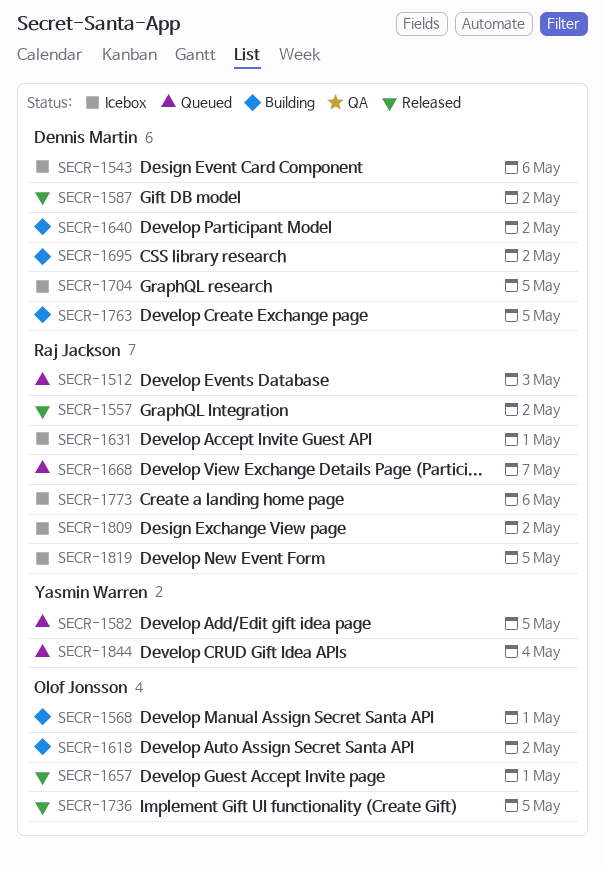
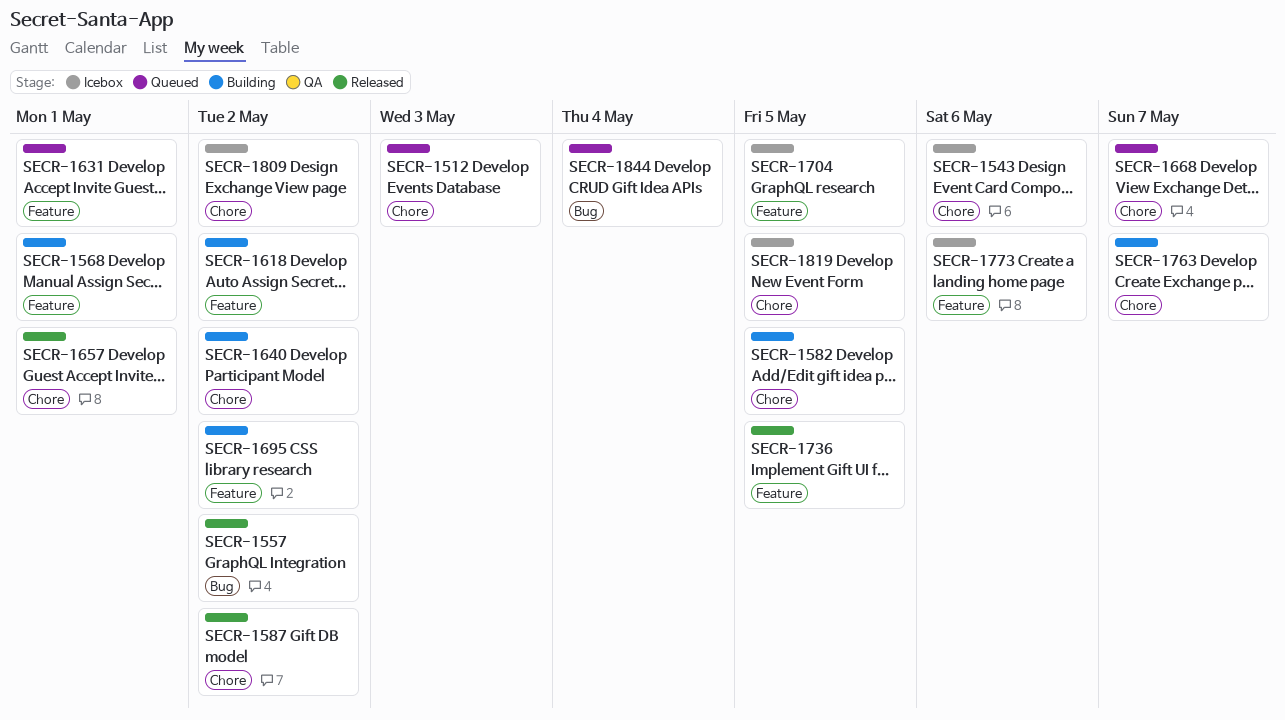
SECR-1582, status: Queued -> Building
SECR-1631, status: Icebox -> Queued
SECR-1763, due: May 5 -> May 7

